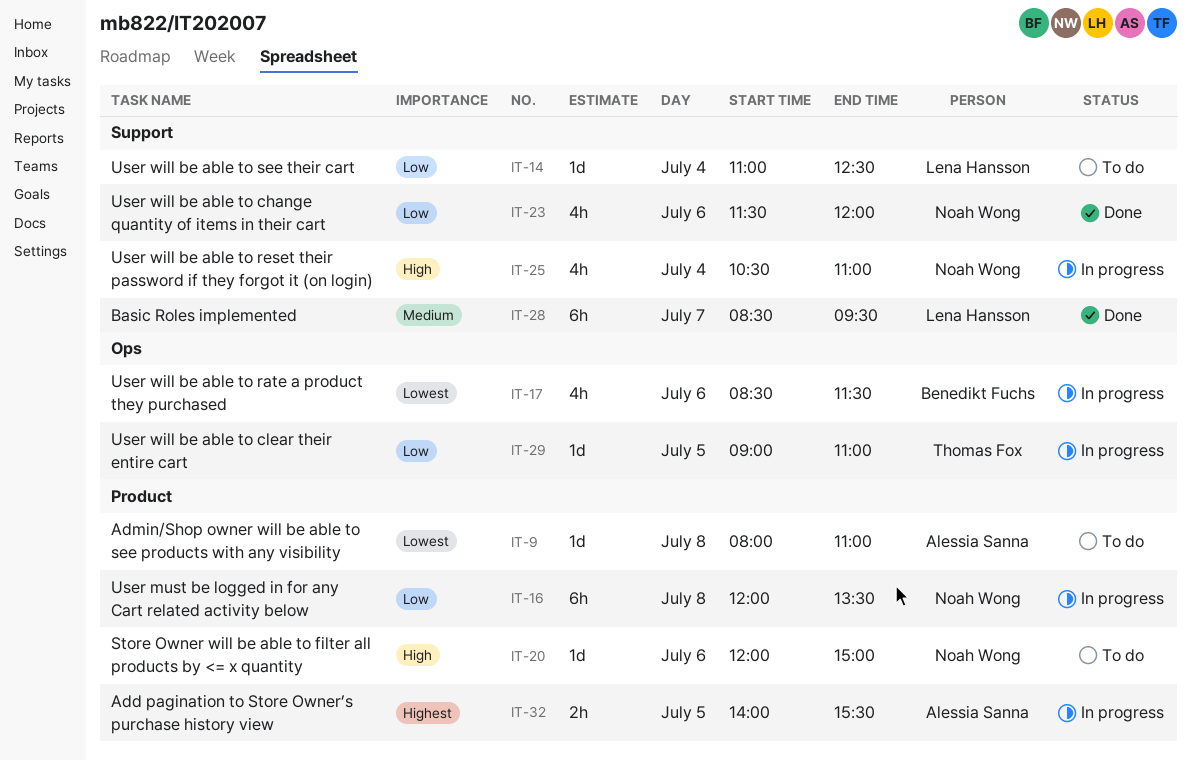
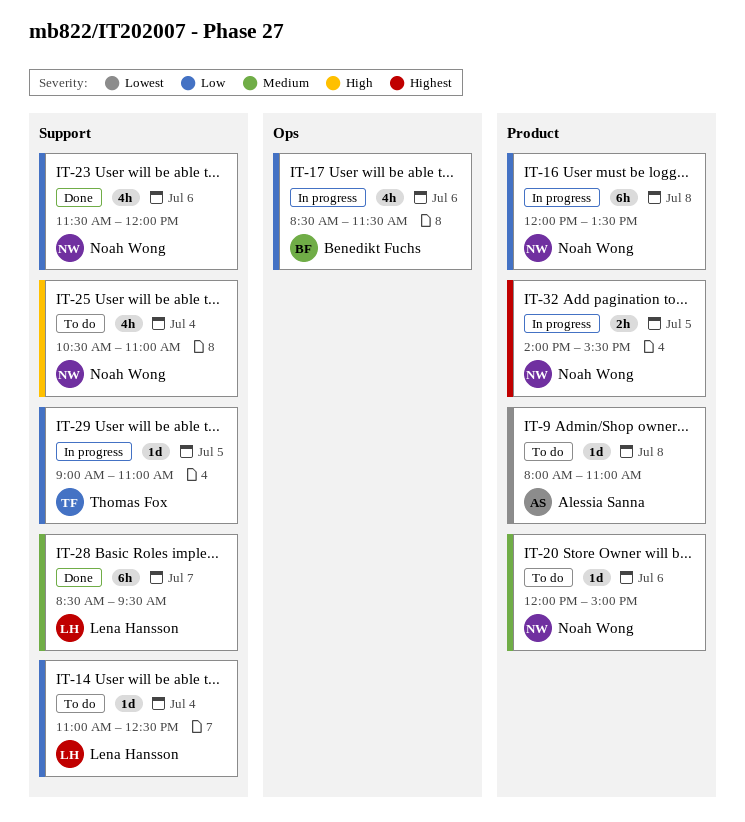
IT-17, priority: Lowest -> Low
IT-20, priority: High -> Medium
IT-25, status: In progress -> To do
IT-29, label: Ops -> Support
IT-32, owner: Alessia Sanna -> Noah Wong

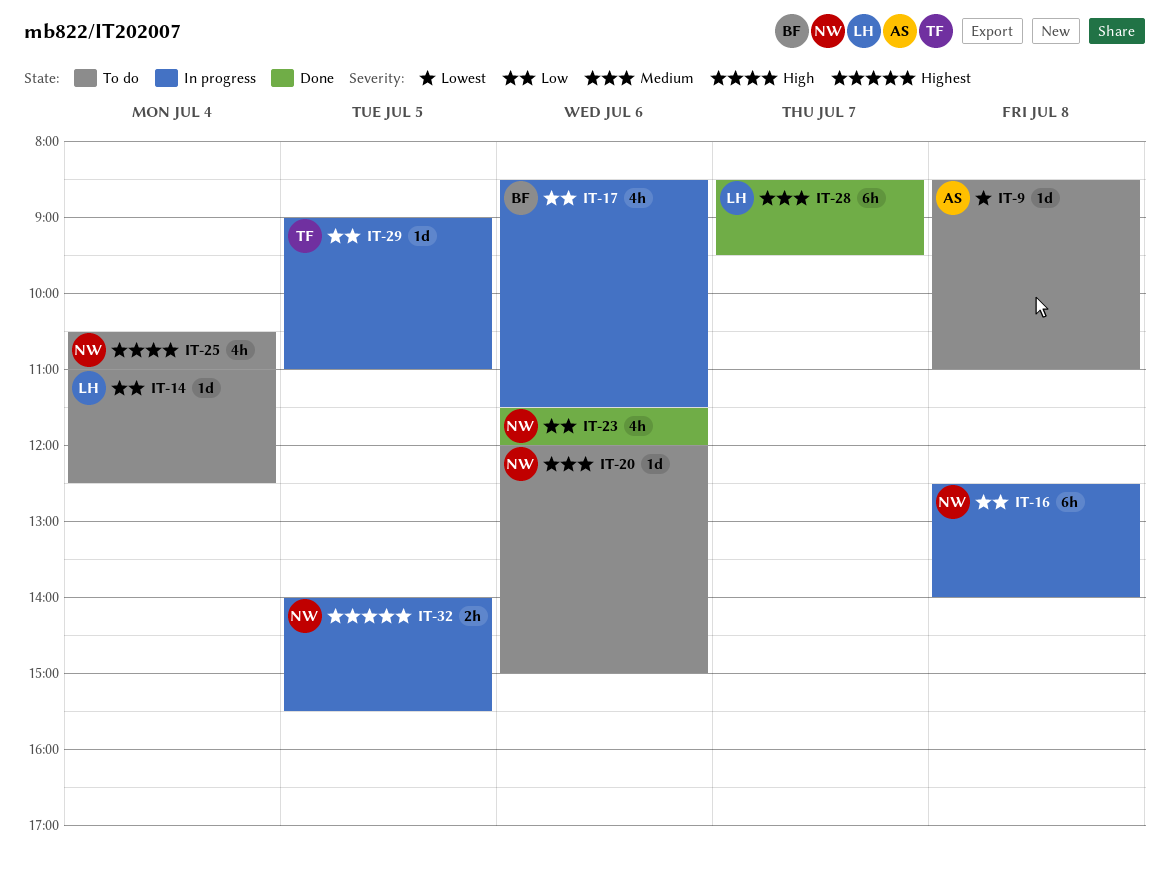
IT-9, begins: 08:00 -> 08:30
IT-16, begins: 12:00 -> 12:30
IT-16, ends: 13:30 -> 14:00

